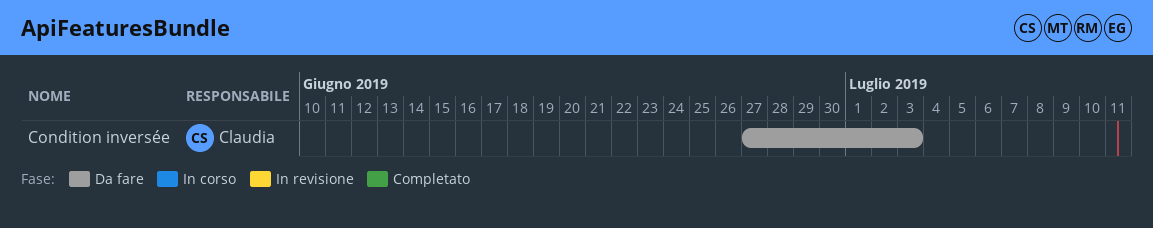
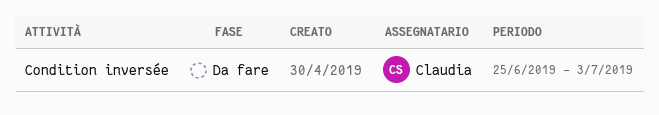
Condition inversée, start: Jun 27 -> Jun 25

